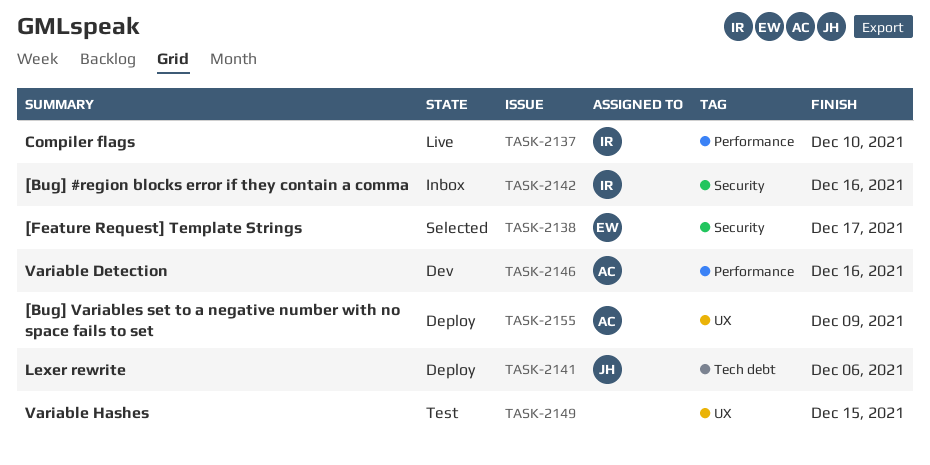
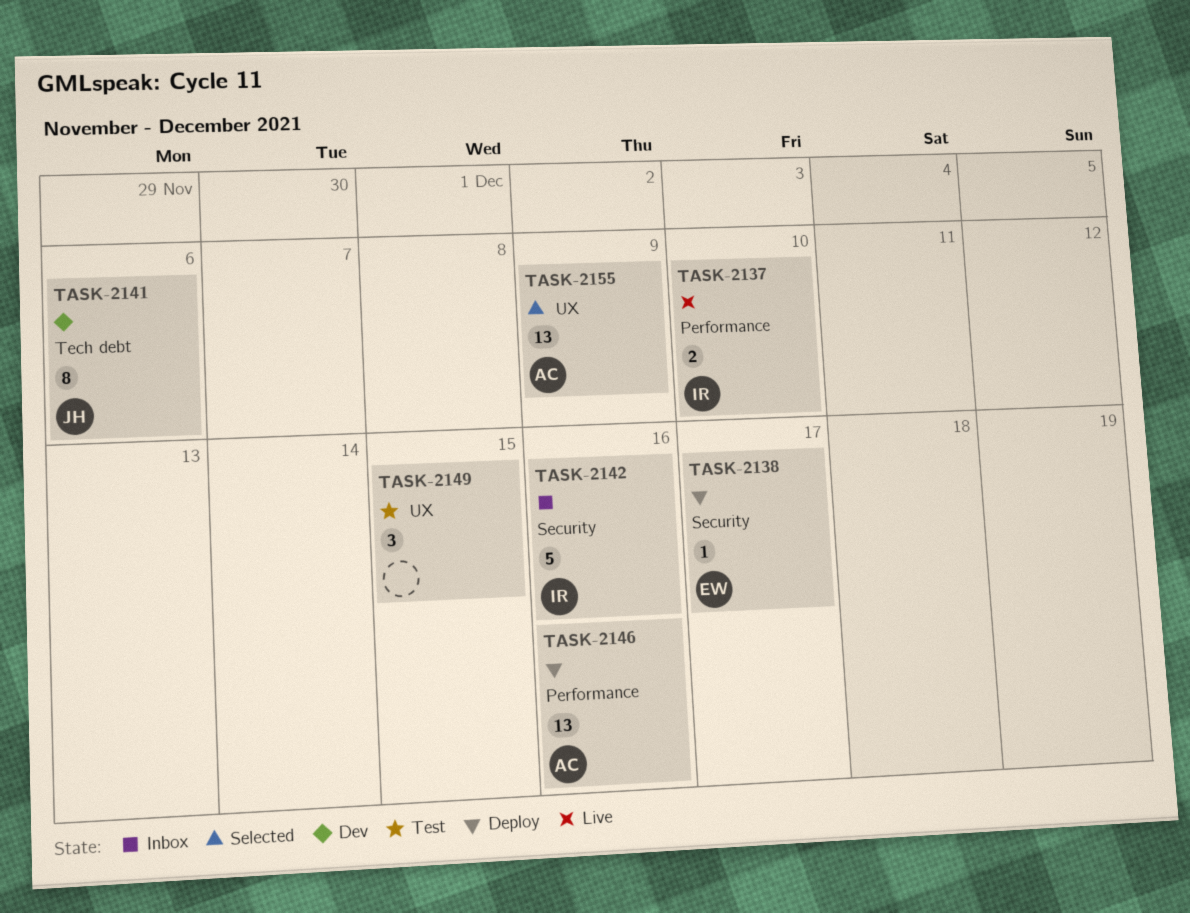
TASK-2138, status: Selected -> Deploy
TASK-2141, status: Deploy -> Dev
TASK-2146, status: Dev -> Deploy
TASK-2155, status: Deploy -> Selected

